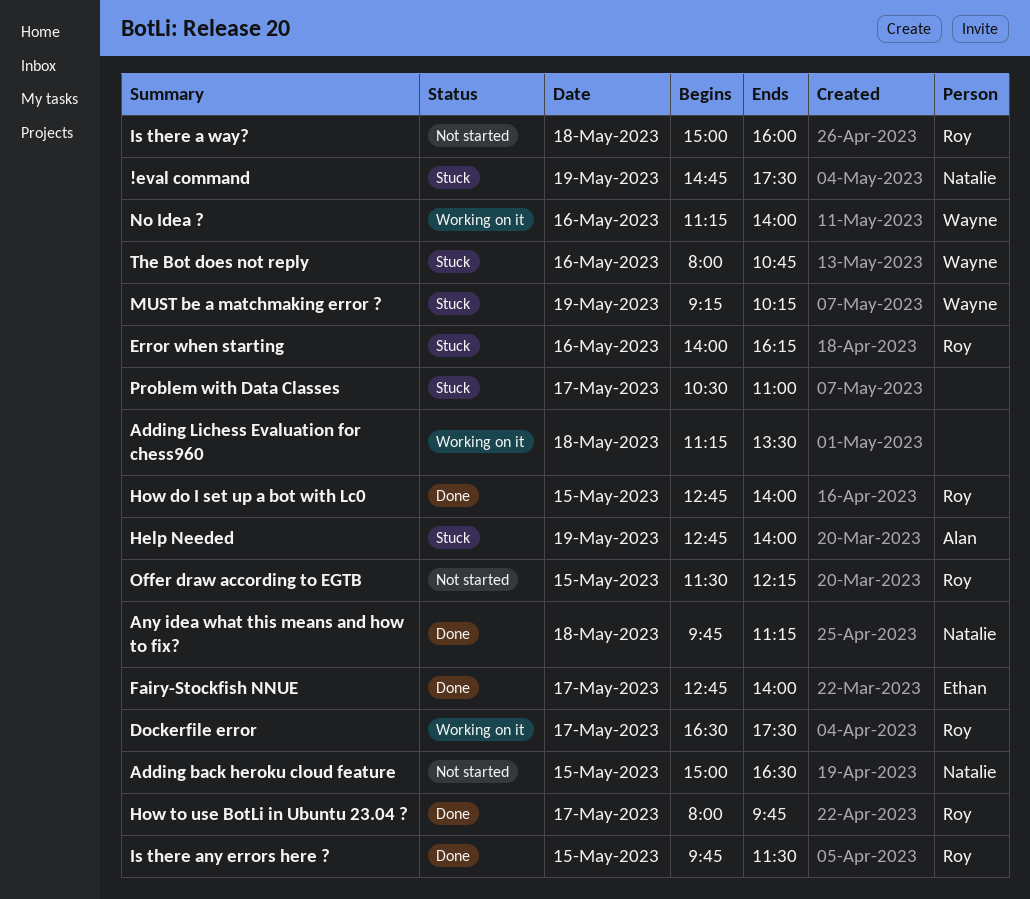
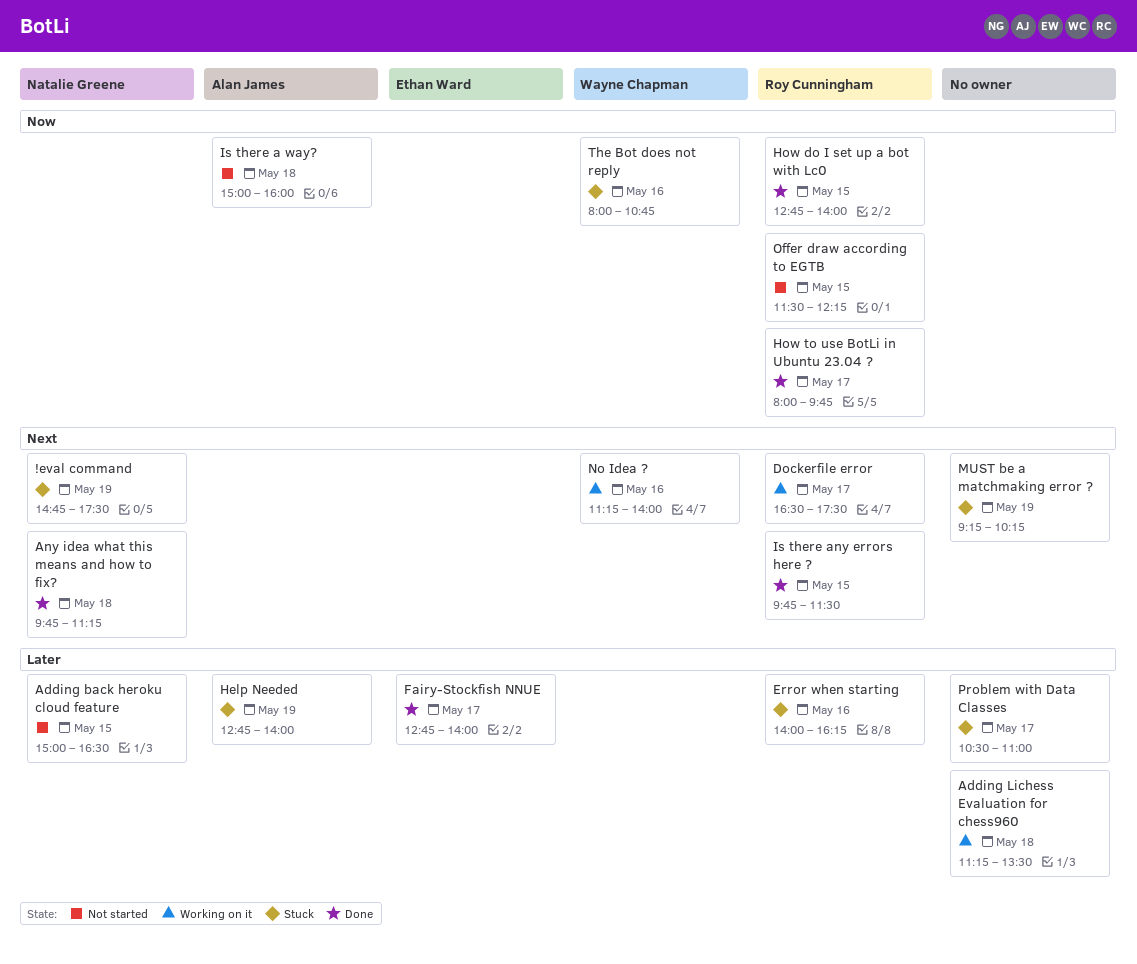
Is there a way?, owner: Roy Cunningham -> Alan James
MUST be a matchmaking error ?, owner: Wayne Chapman -> none

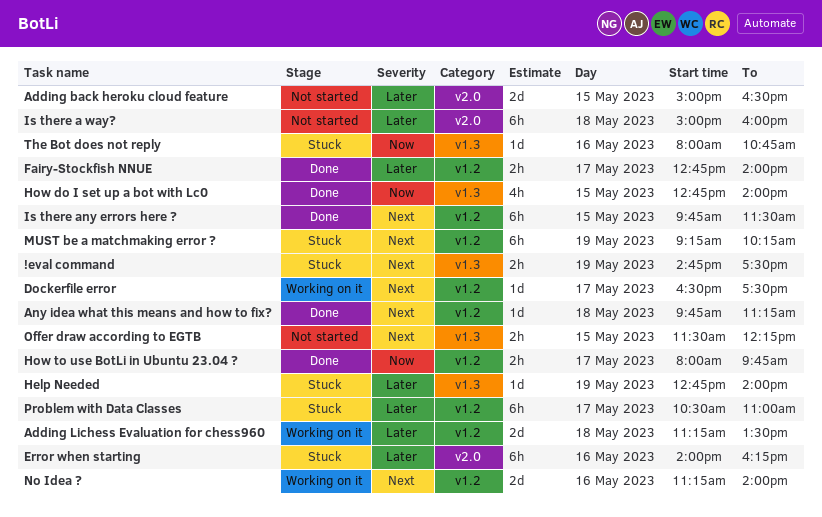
Is there a way?, priority: Now -> Later
Offer draw according to EGTB, priority: Now -> Next

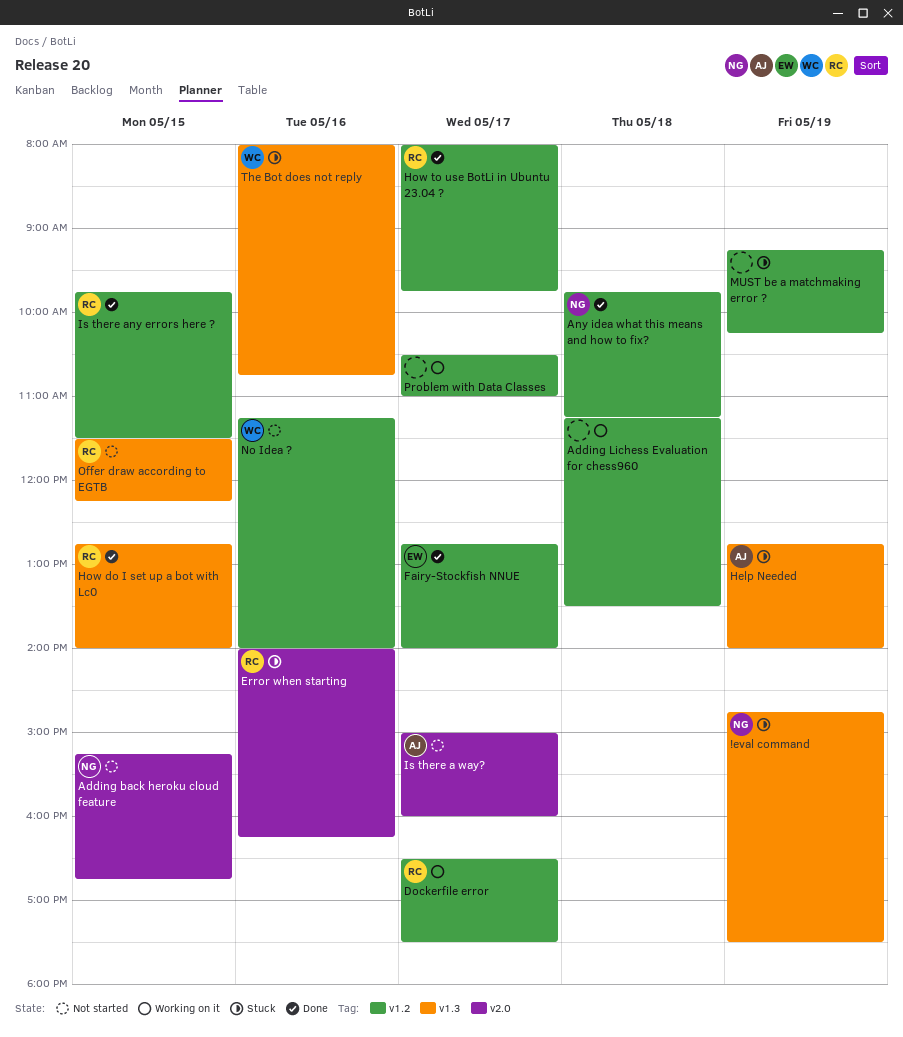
Adding back heroku cloud feature, begins: 15:00 -> 15:15
Adding back heroku cloud feature, ends: 16:30 -> 16:45
Is there a way?, day: May 18 -> May 17
No Idea ?, status: Working on it -> Not started
Problem with Data Classes, status: Stuck -> Working on it

